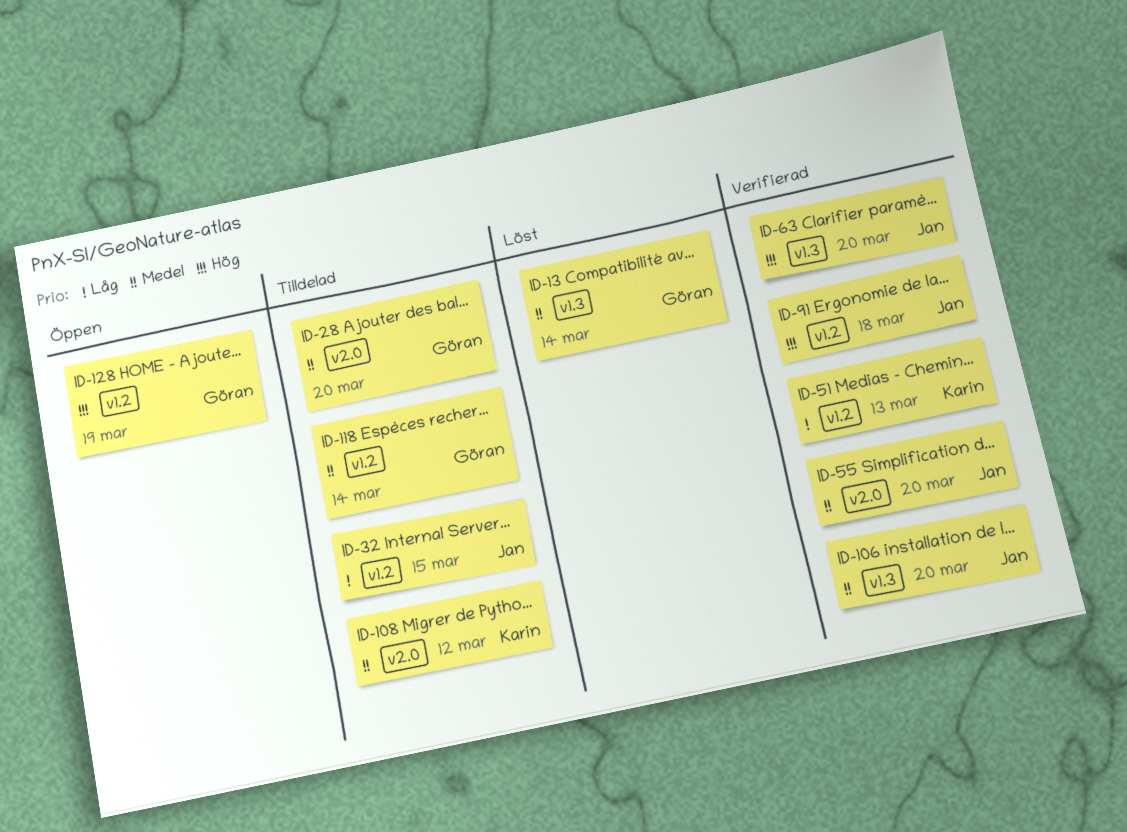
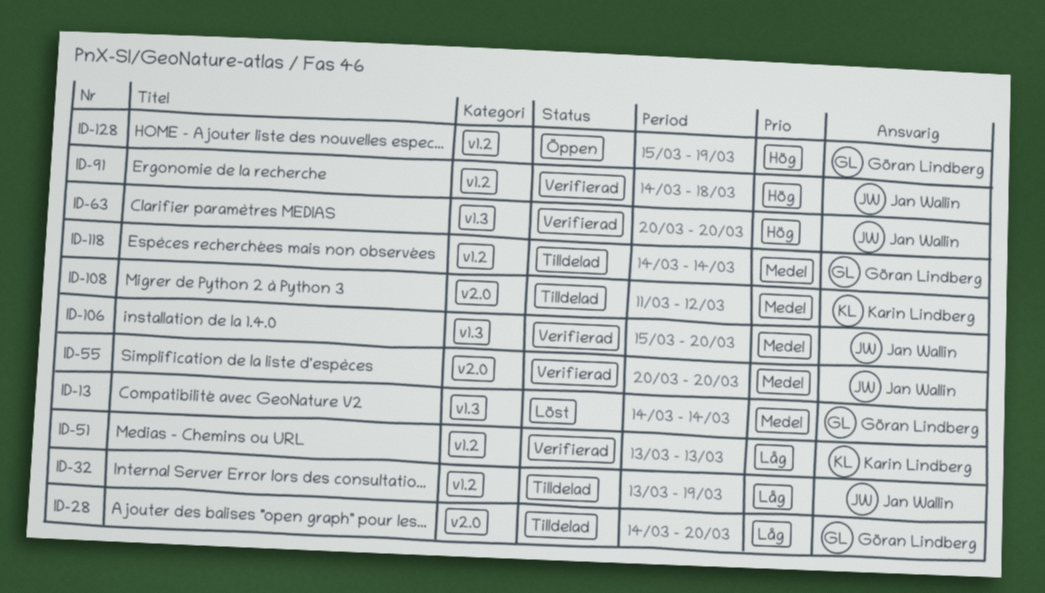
ID-28, priority: Medel -> Låg
ID-32, due: Mar 15 -> Mar 19

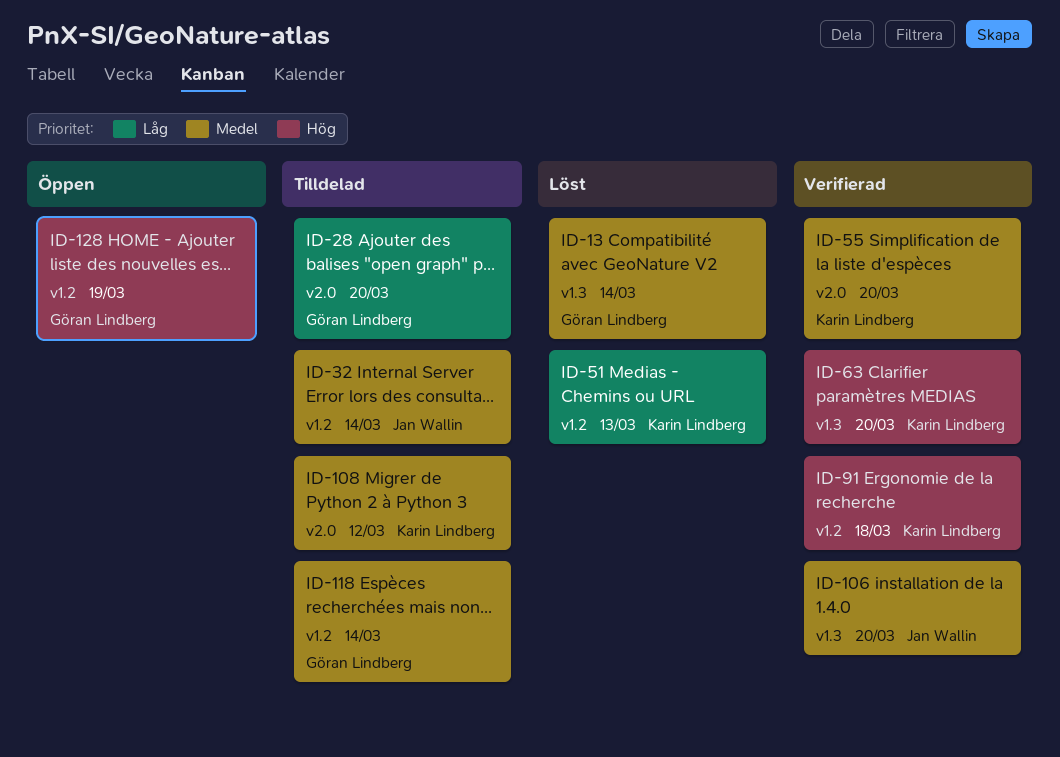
ID-32, priority: Låg -> Medel
ID-32, due: Mar 19 -> Mar 14
ID-51, status: Verifierad -> Löst
ID-55, owner: Jan Wallin -> Karin Lindberg
ID-63, owner: Jan Wallin -> Karin Lindberg
ID-91, owner: Jan Wallin -> Karin Lindberg

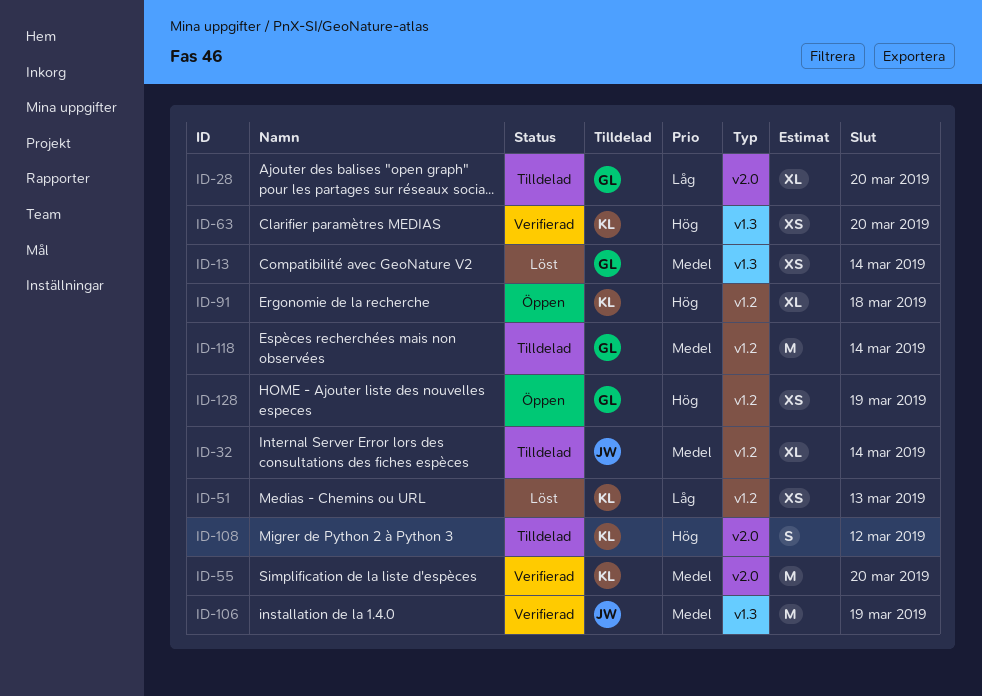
ID-91, status: Verifierad -> Öppen
ID-106, due: Mar 20 -> Mar 19
ID-108, priority: Medel -> Hög

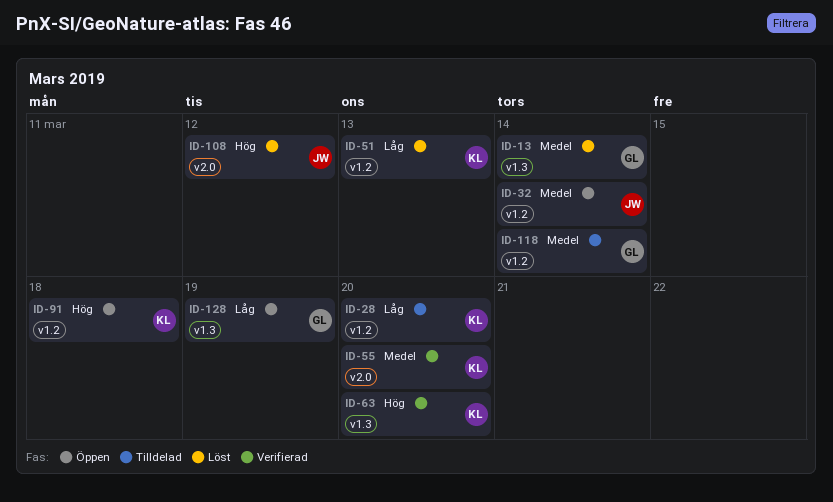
ID-28, owner: GL -> KL
ID-28, label: v2.0 -> v1.2
ID-32, status: Tilldelad -> Öppen
ID-106: present -> none
ID-108, status: Tilldelad -> Löst
ID-108, owner: KL -> JW
ID-128, priority: Hög -> Låg
ID-128, label: v1.2 -> v1.3

